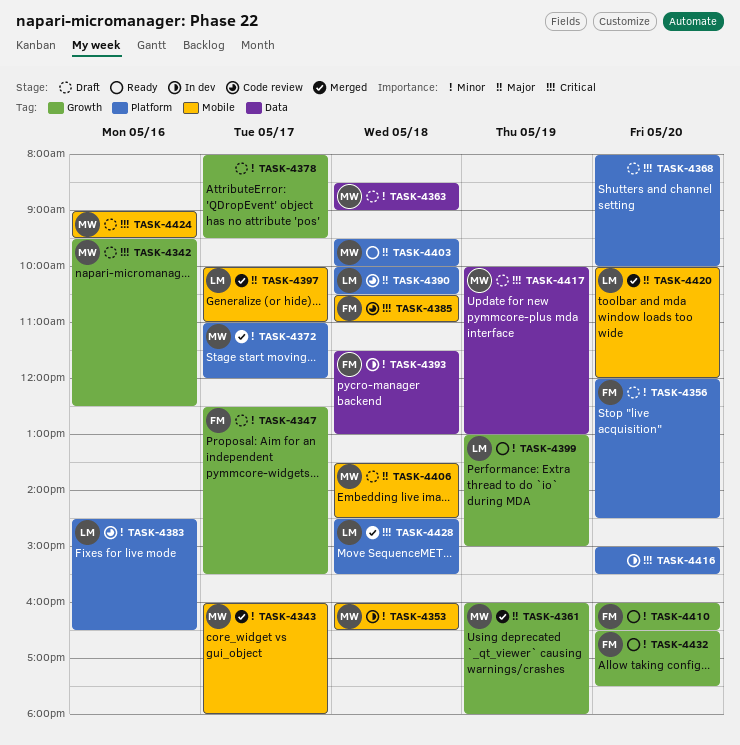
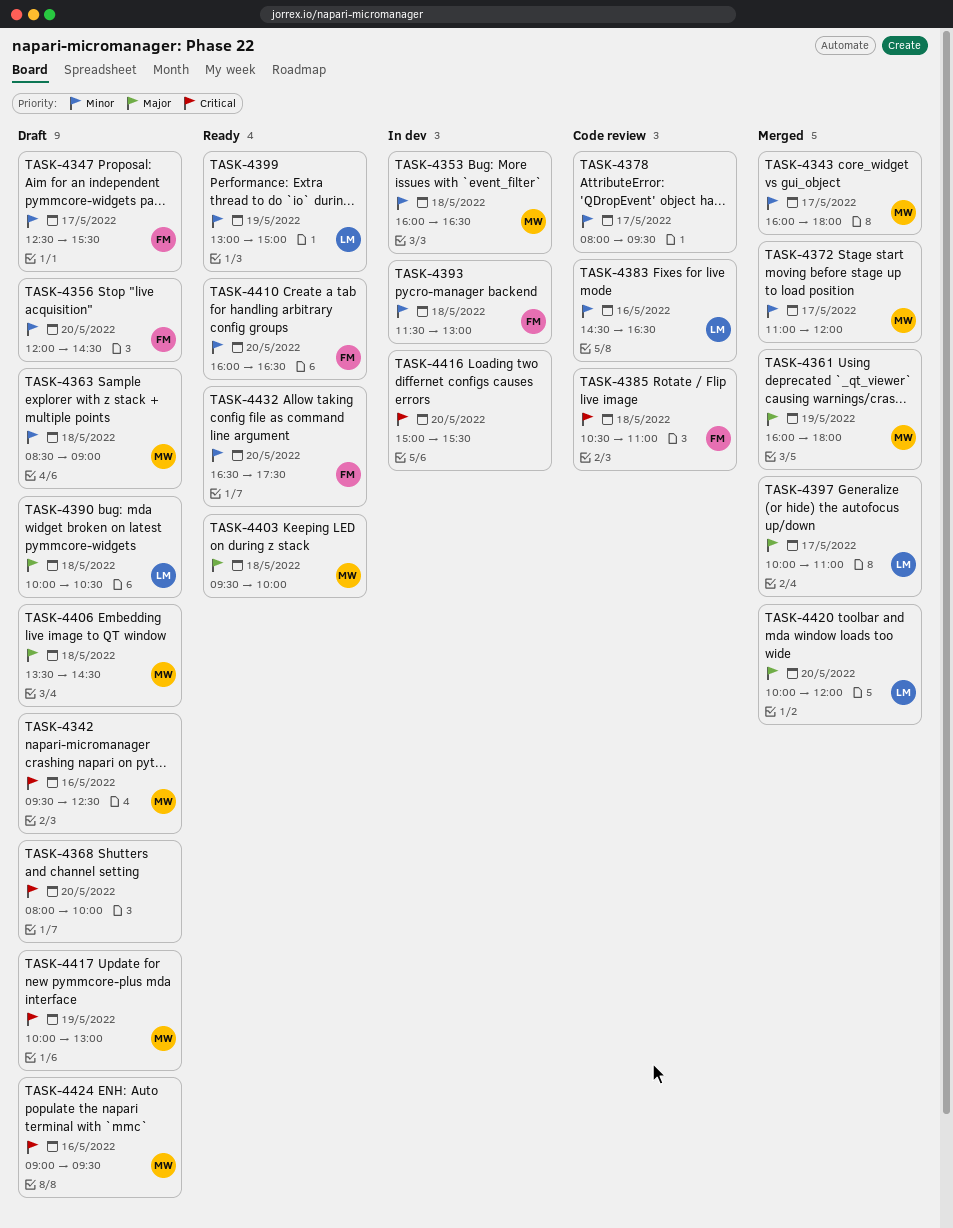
TASK-4378, status: Draft -> Code review
TASK-4390, status: Code review -> Draft
TASK-4428: present -> none

